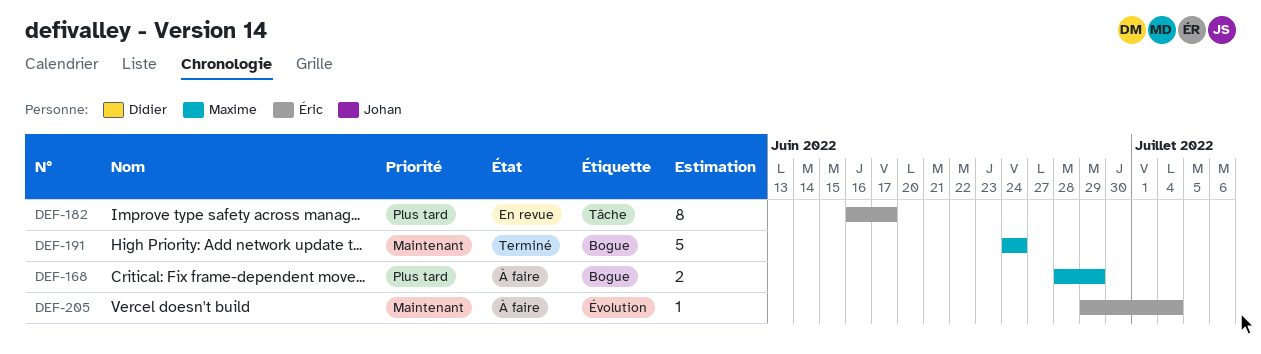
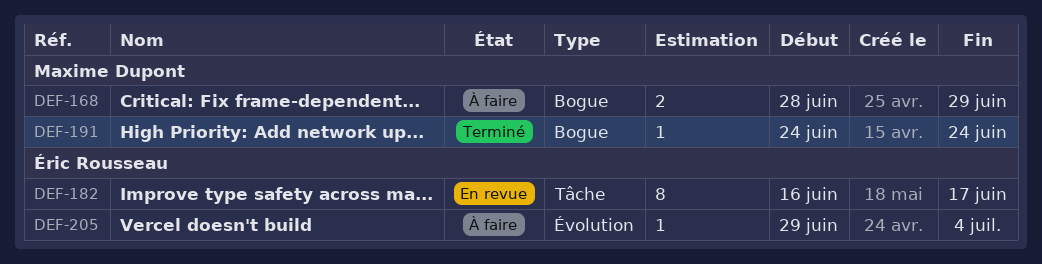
DEF-191, estimate: 5 -> 1

